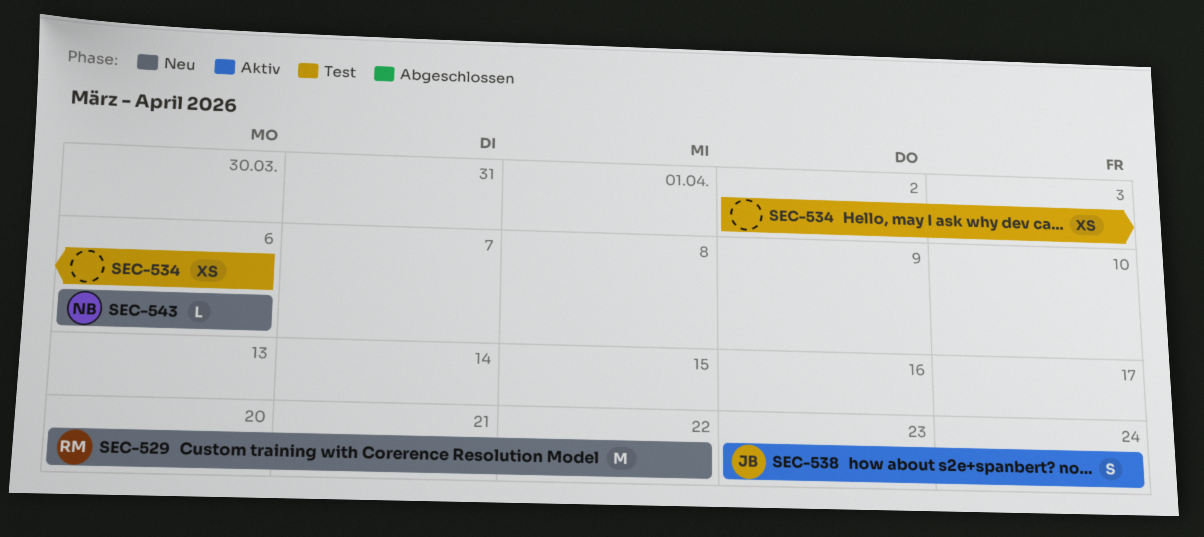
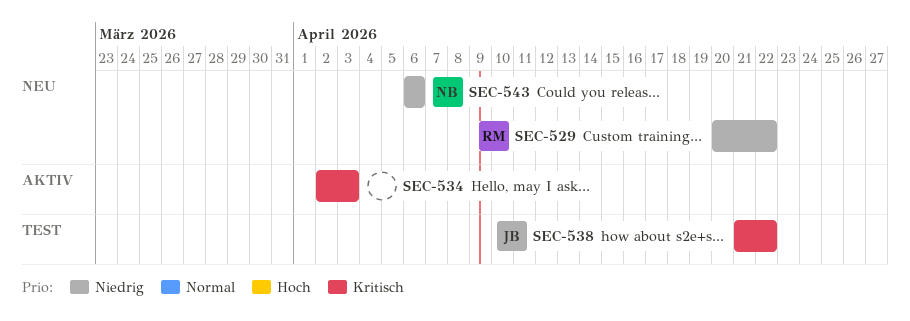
SEC-534, status: Test -> Aktiv
SEC-534, due: Apr 6 -> Apr 3
SEC-538, status: Aktiv -> Test
SEC-538, start: Apr 23 -> Apr 21
SEC-538, due: Apr 24 -> Apr 22

